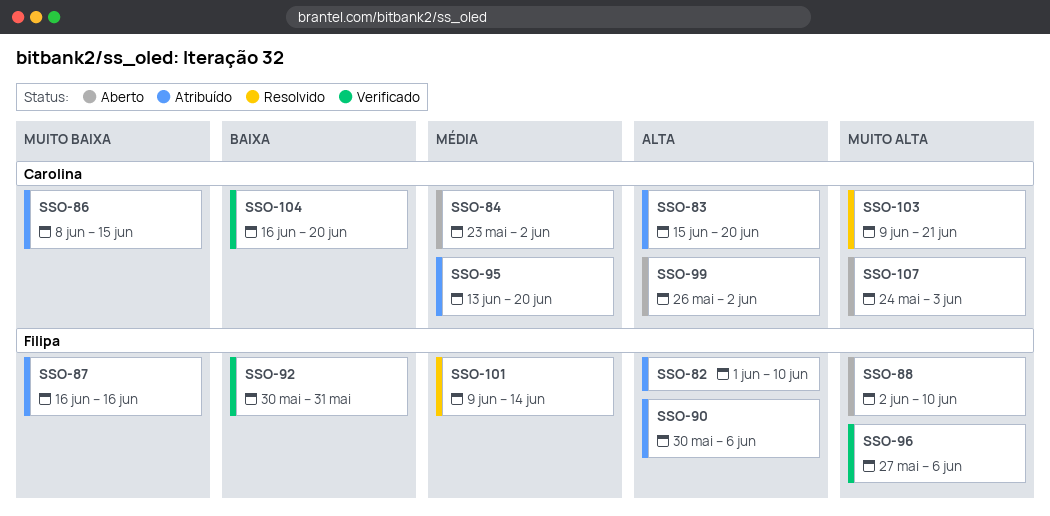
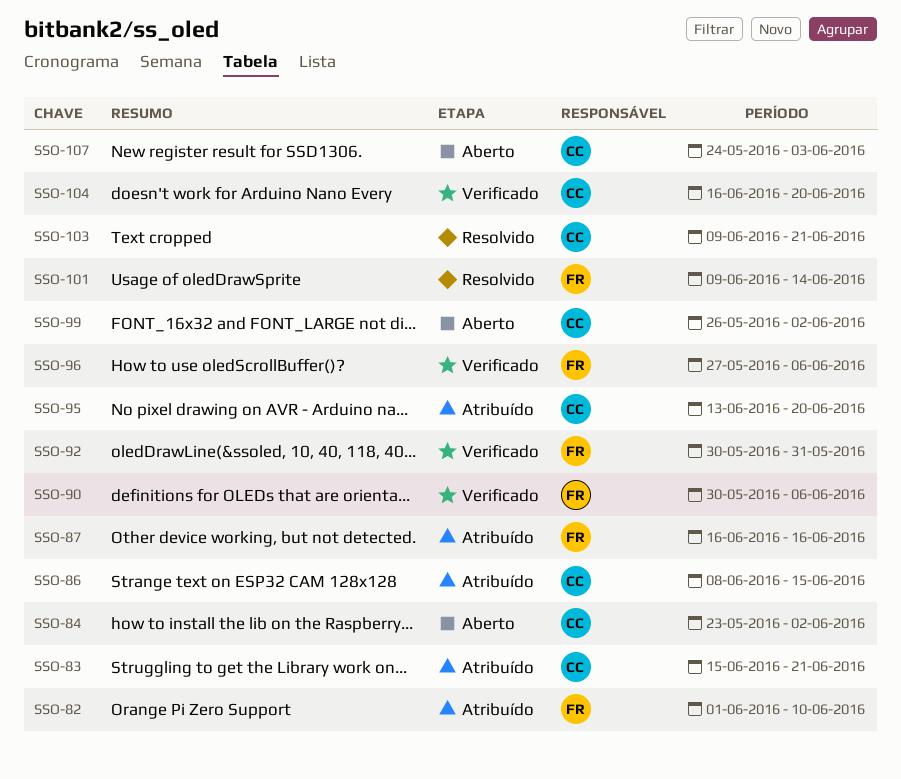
SSO-83, due: Jun 20 -> Jun 21
SSO-88: present -> none
SSO-90, status: Atribuído -> Verificado

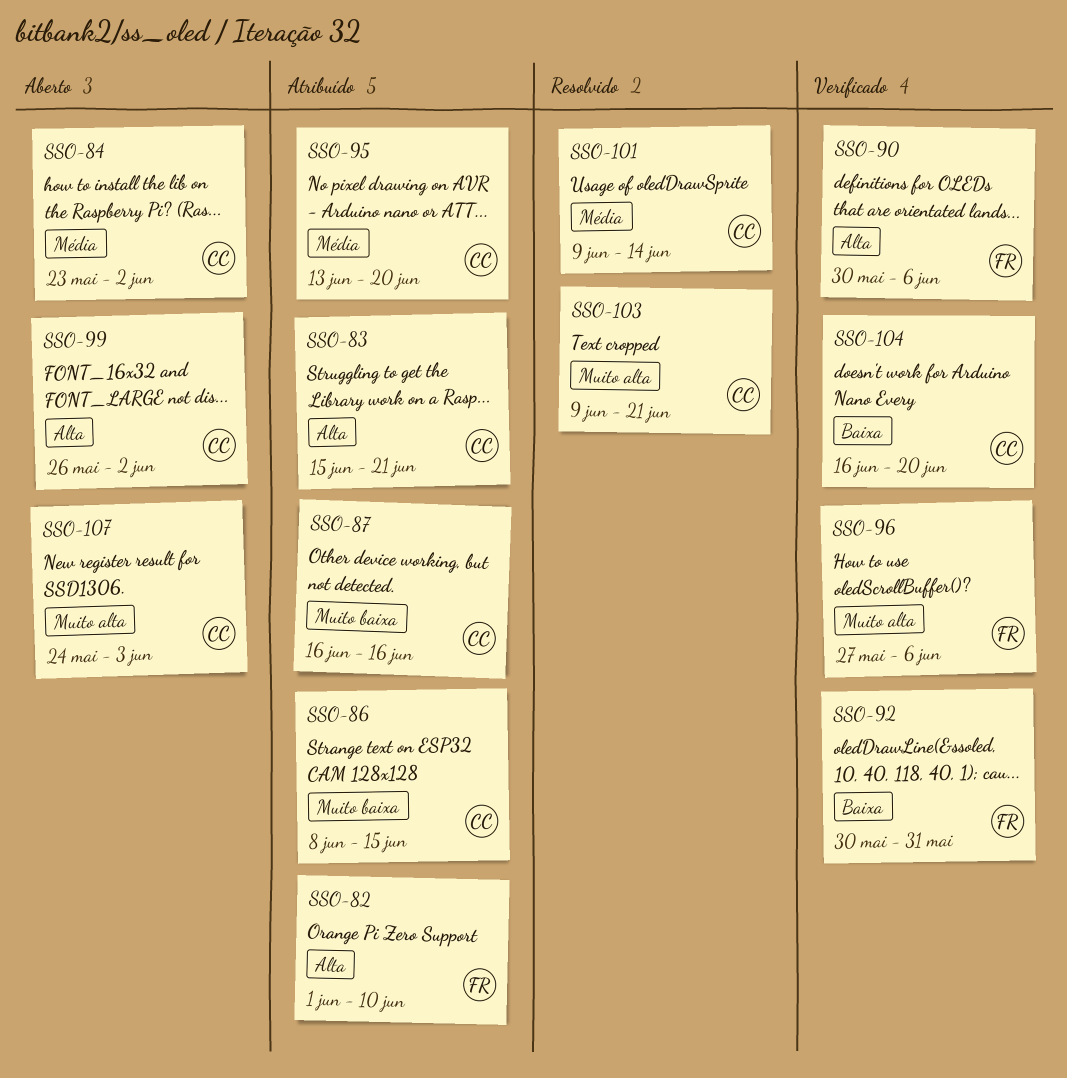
SSO-87, owner: FR -> CC
SSO-101, owner: FR -> CC

